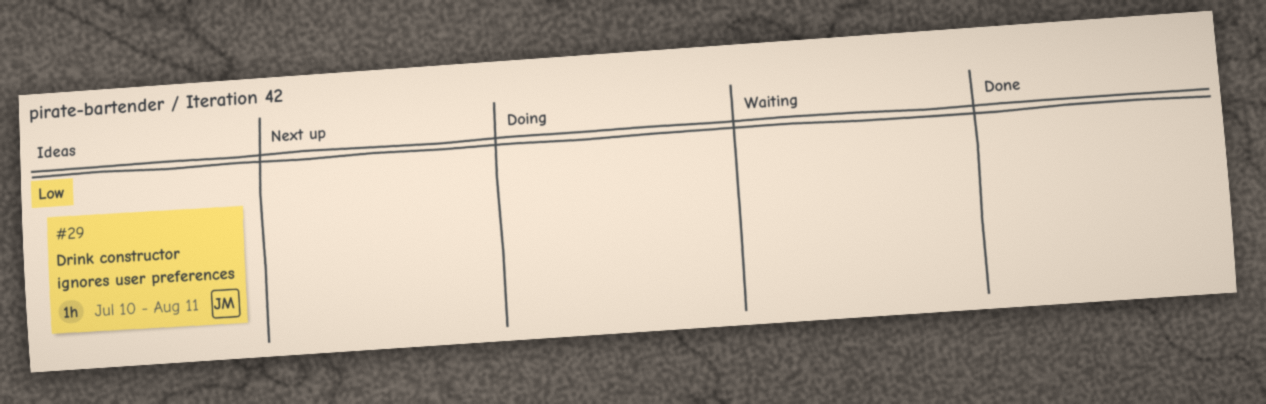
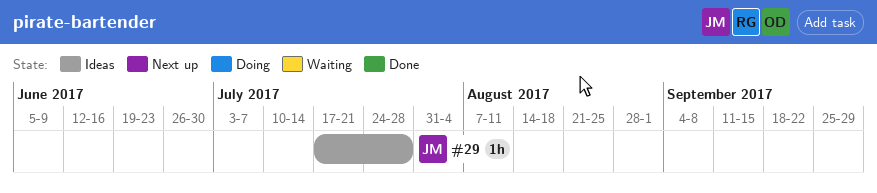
#29, start: Jul 10 -> Jul 17
#29, due: Aug 11 -> Jul 28

